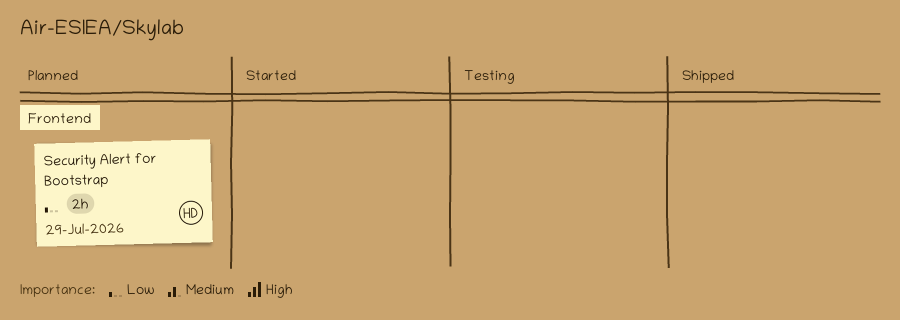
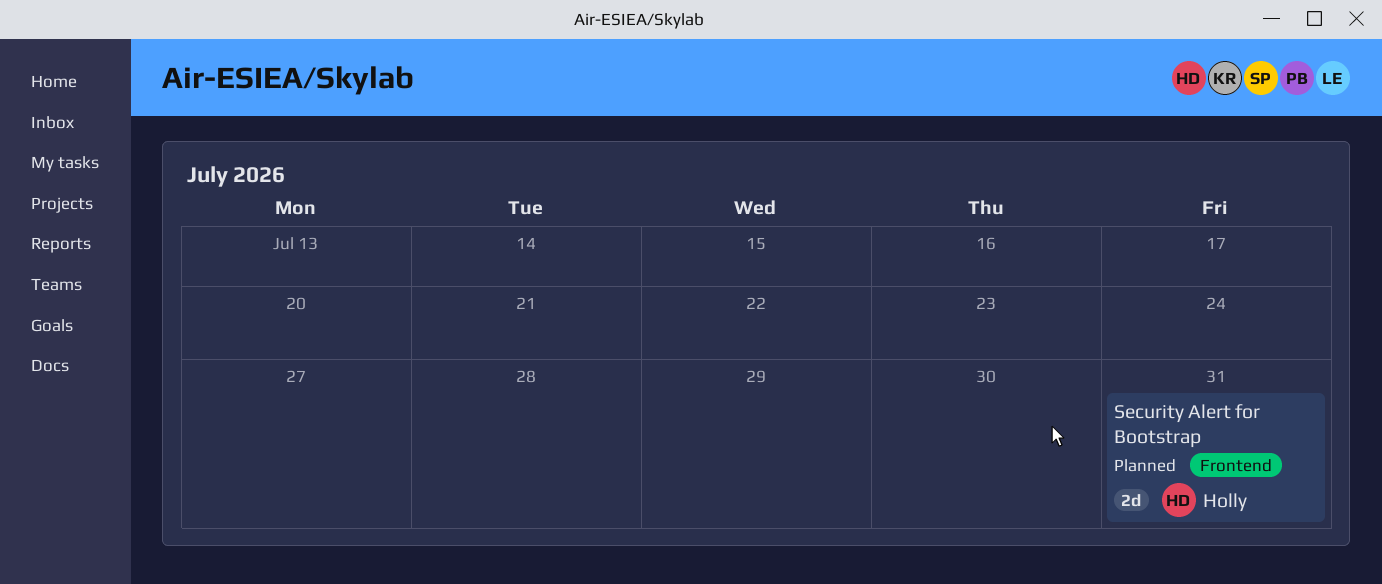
Security Alert for Bootstrap, estimate: 2h -> 2d
Security Alert for Bootstrap, due: Jul 29 -> Jul 31

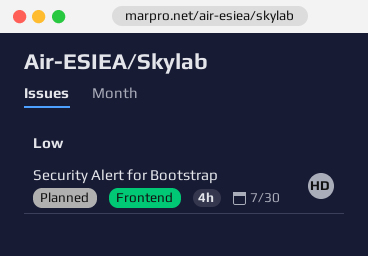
Security Alert for Bootstrap, estimate: 2d -> 4h
Security Alert for Bootstrap, due: Jul 31 -> Jul 30

